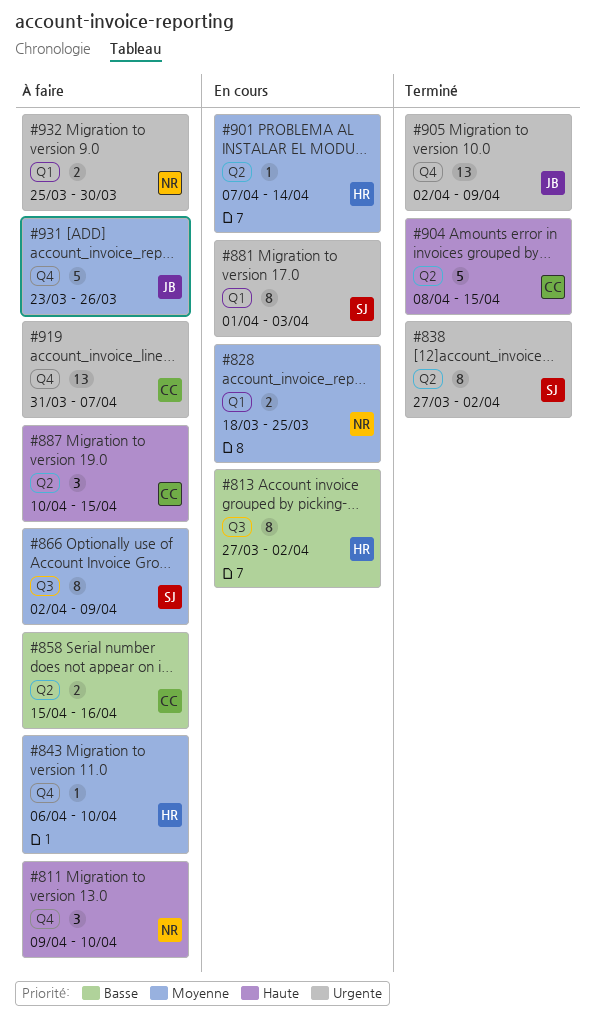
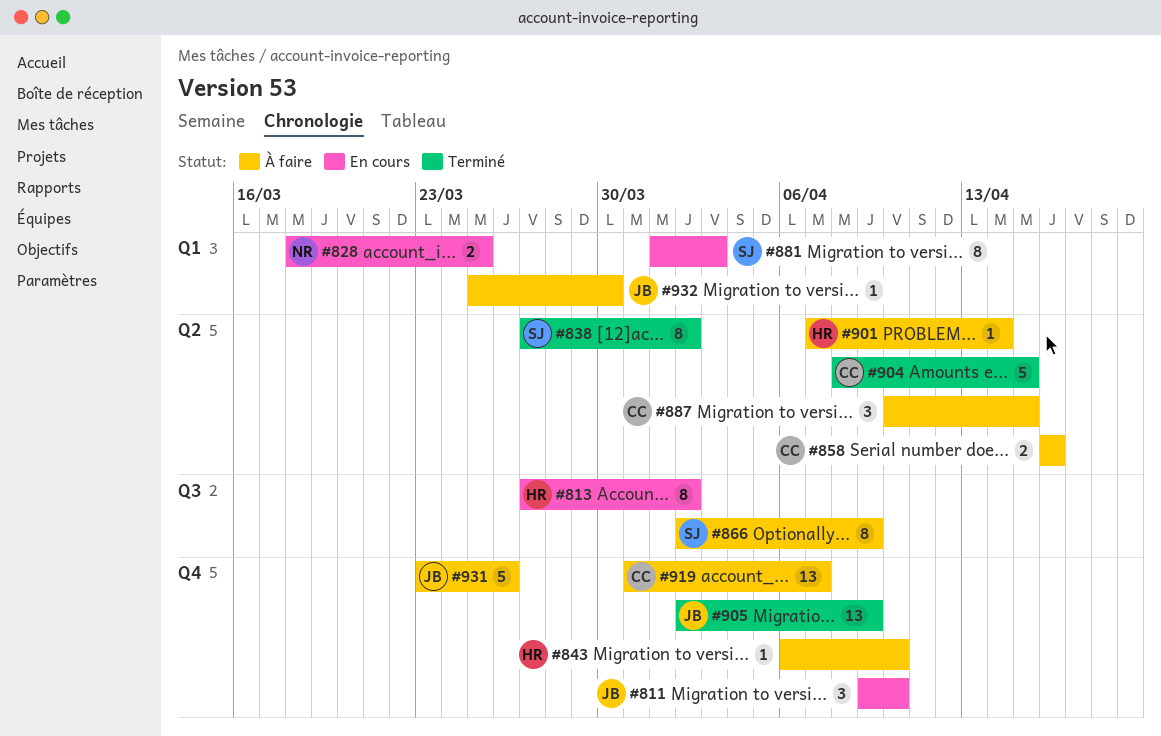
#811, status: À faire -> En cours
#811, owner: NR -> JB
#858, start: Apr 15 -> Apr 16
#901, status: En cours -> À faire
#932, owner: NR -> JB
#932, estimate: 2 -> 1

